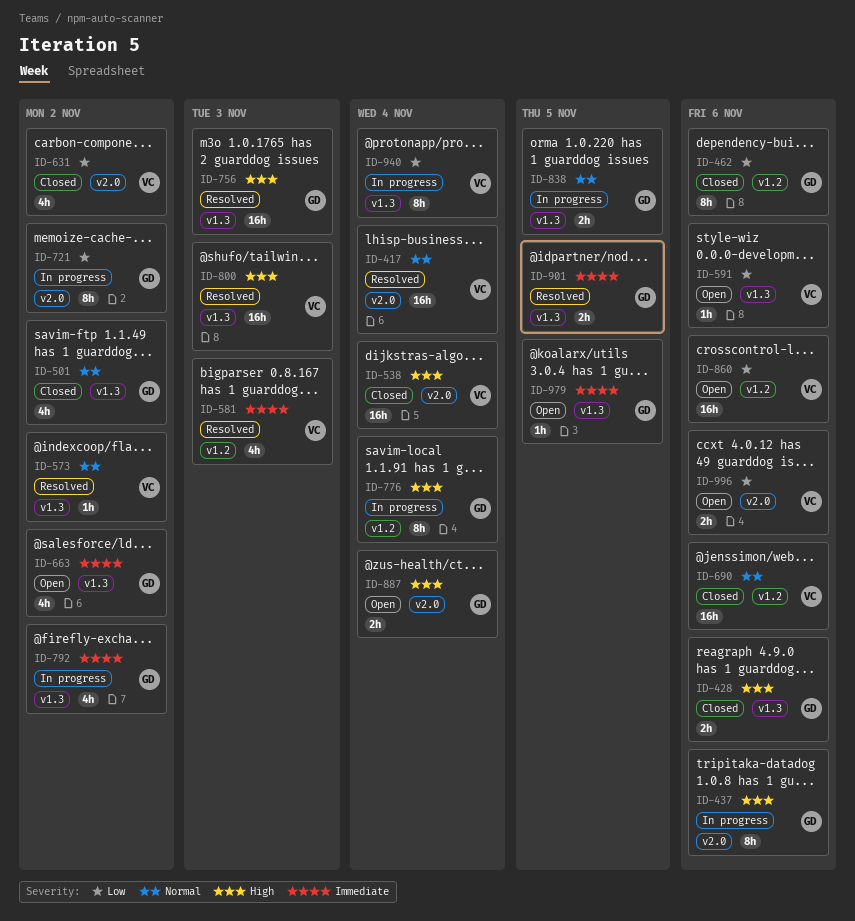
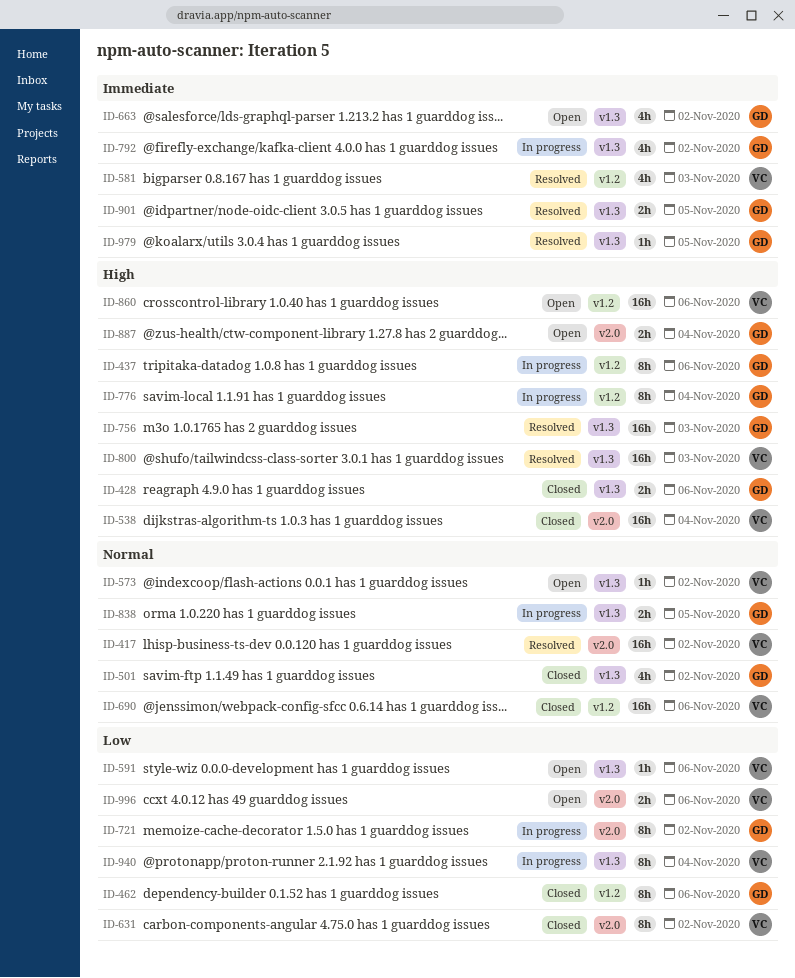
ID-417, due: Nov 4 -> Nov 2
ID-437, label: v2.0 -> v1.2
ID-573, status: Resolved -> Open
ID-631, estimate: 4h -> 8h
ID-860, priority: Low -> High
ID-979, status: Open -> Resolved

